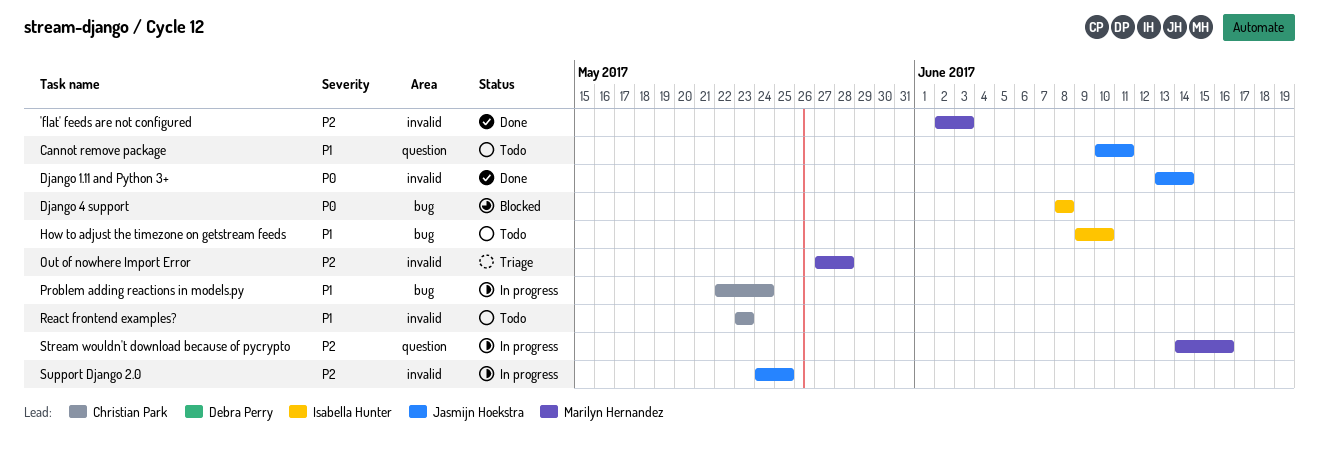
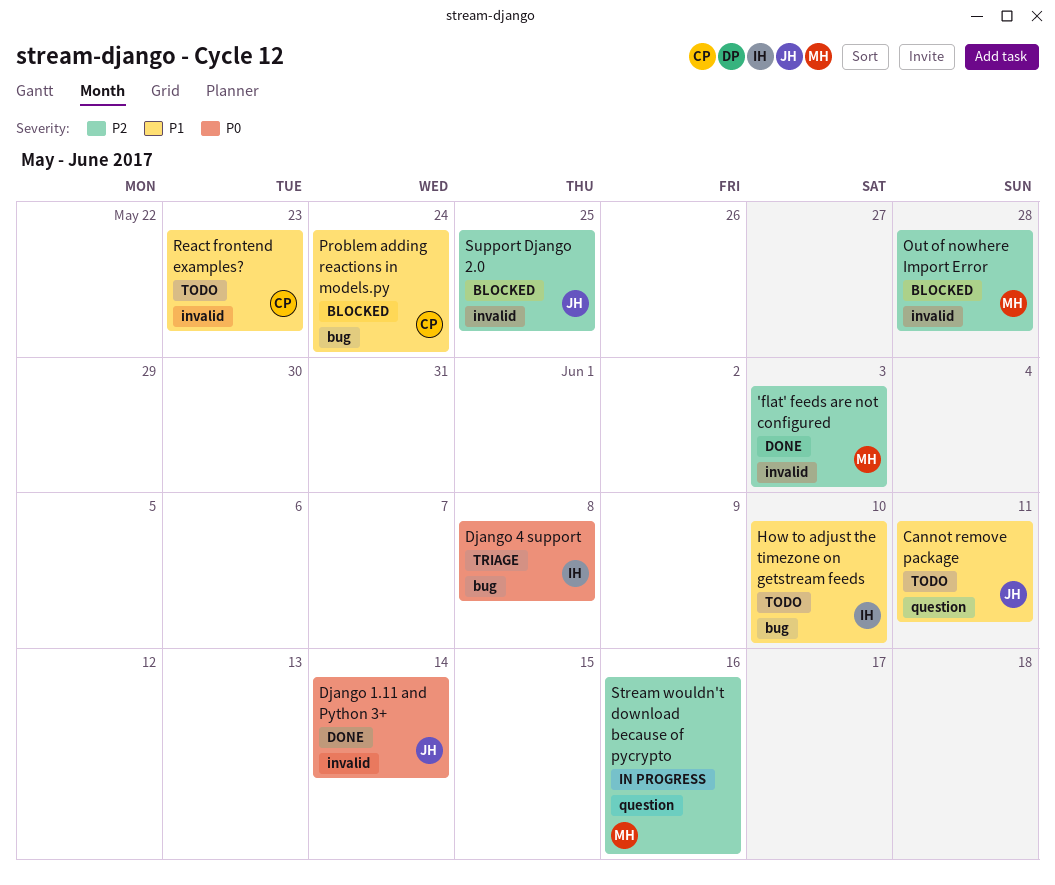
Django 4 support, status: Blocked -> Triage
Out of nowhere Import Error, status: Triage -> Blocked
Problem adding reactions in models.py, status: In progress -> Blocked
Support Django 2.0, status: In progress -> Blocked

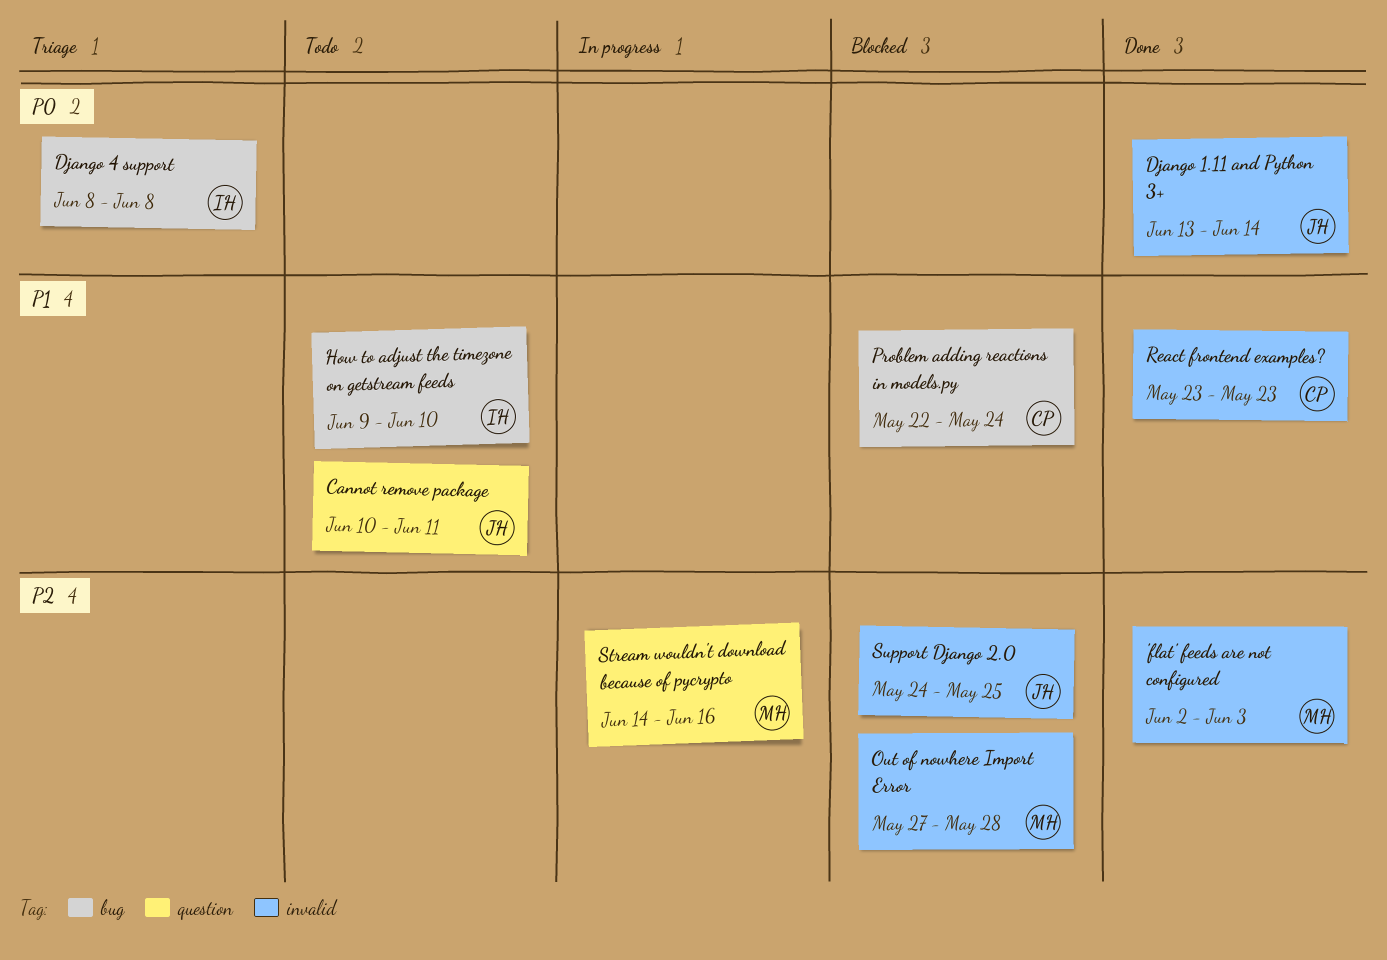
React frontend examples?, status: Todo -> Done

